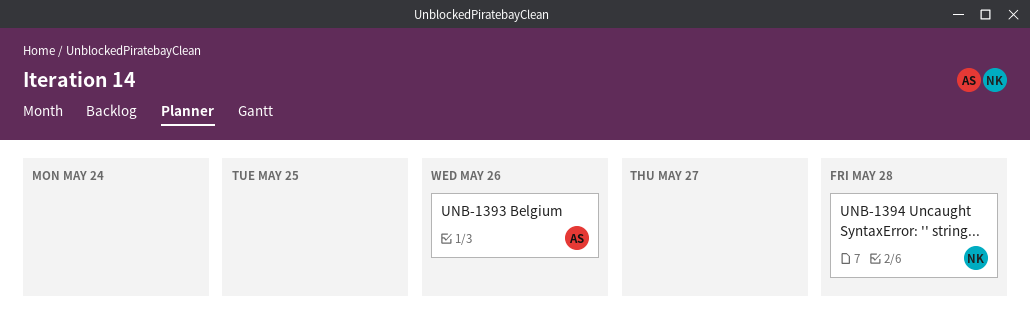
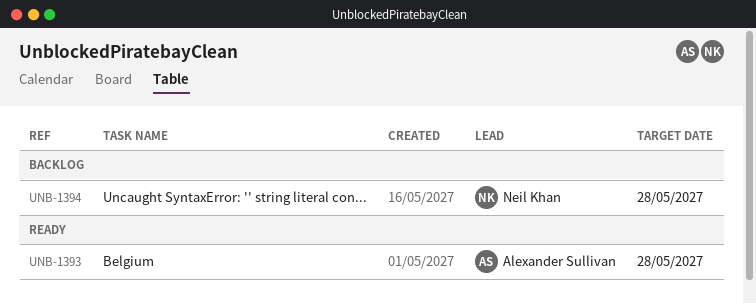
UNB-1393, due: May 26 -> May 28

